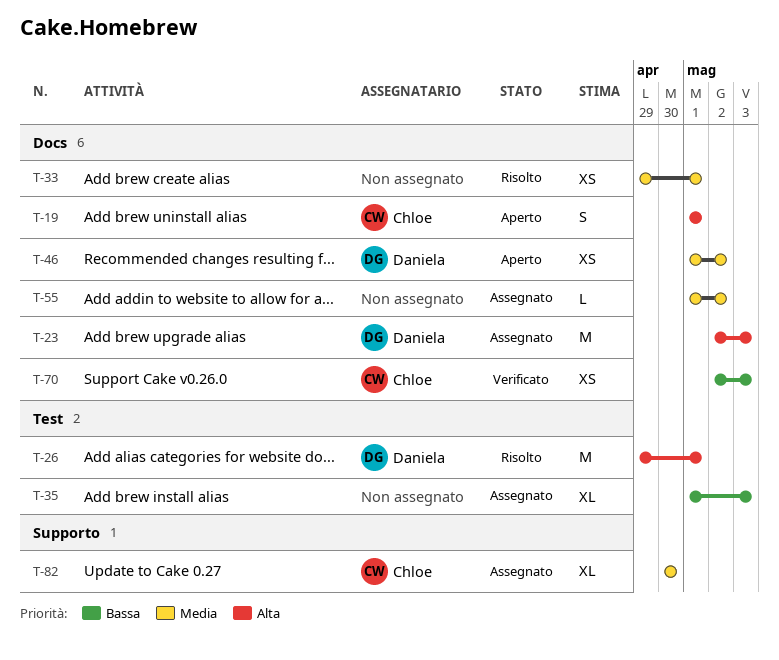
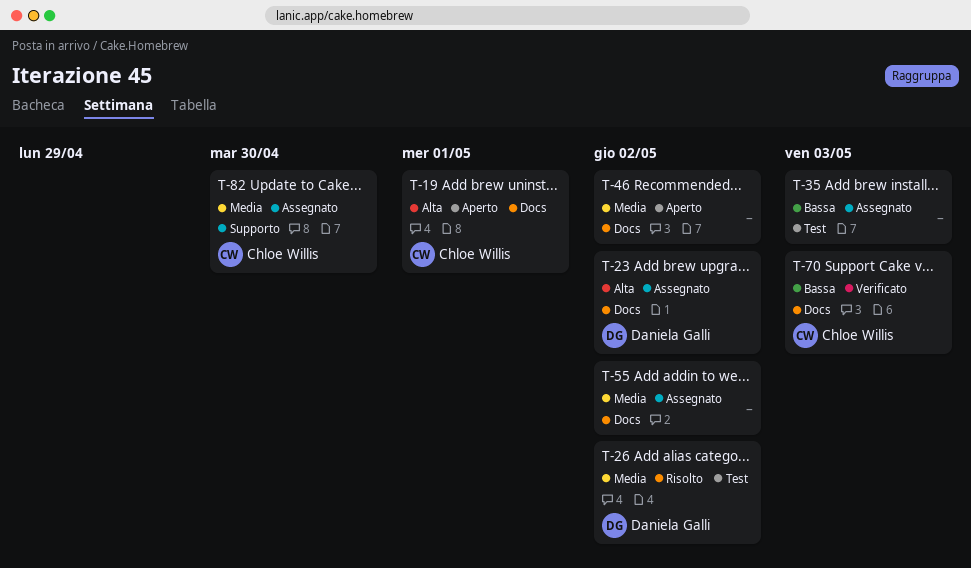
T-23, due: May 3 -> May 2
T-26, priority: Alta -> Media
T-26, due: May 1 -> May 2
T-33: present -> none
T-46, owner: Daniela Galli -> none

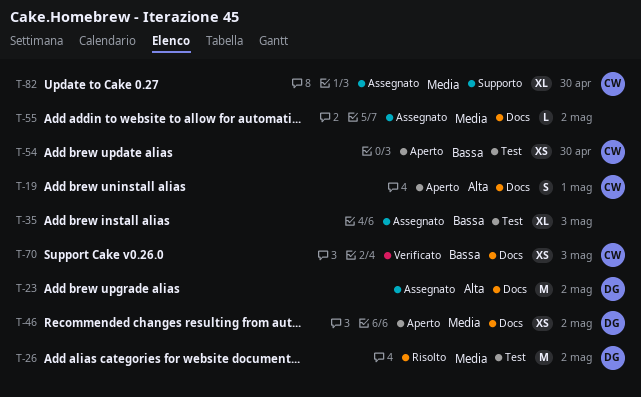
T-46, owner: none -> Daniela Galli
T-54: none -> present

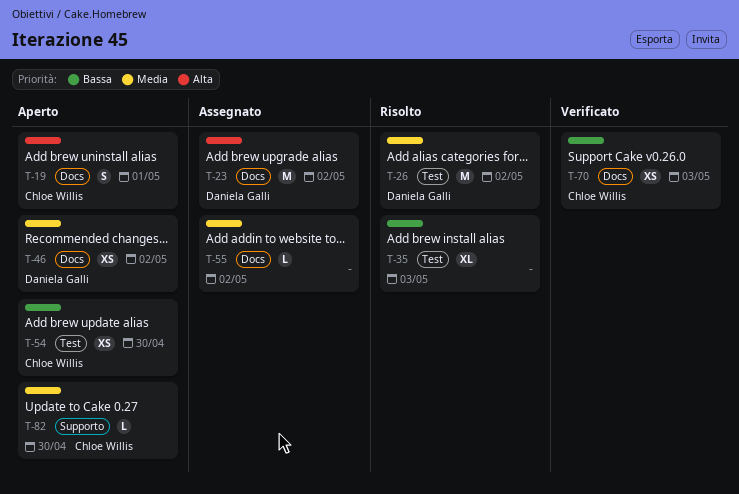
T-35, status: Assegnato -> Risolto
T-82, status: Assegnato -> Aperto
T-82, estimate: XL -> L

